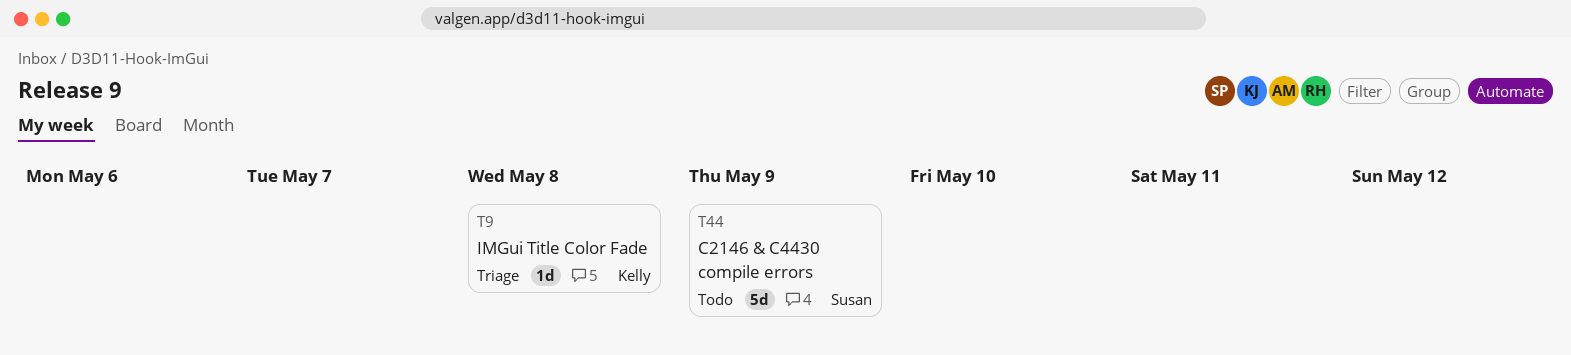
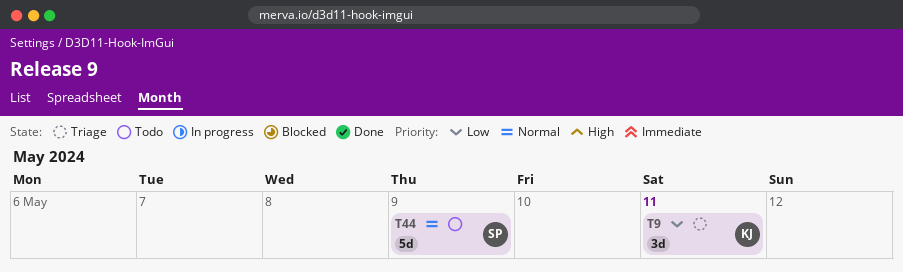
T9, estimate: 1d -> 3d
T9, due: May 8 -> May 11

